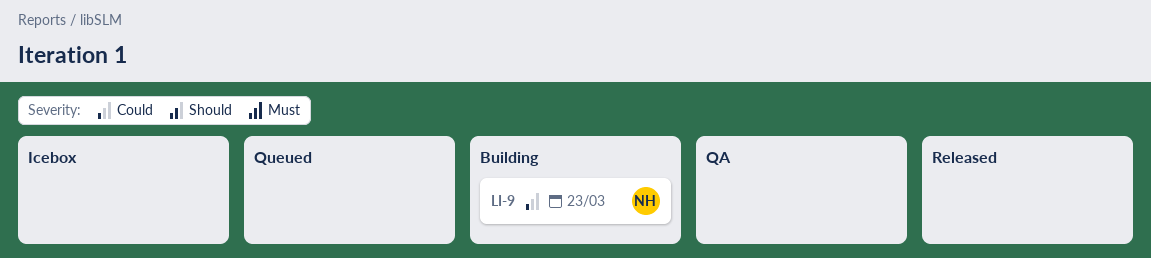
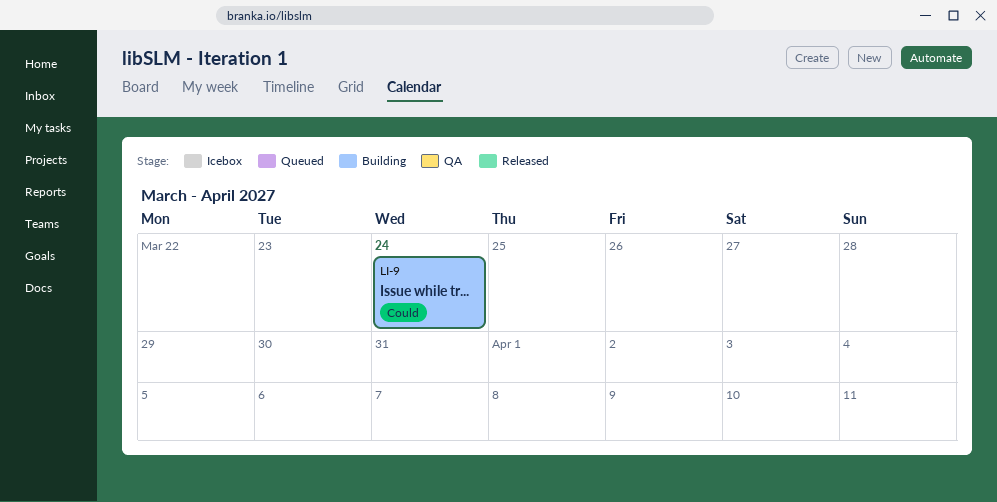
LI-9, due: Mar 23 -> Mar 24

